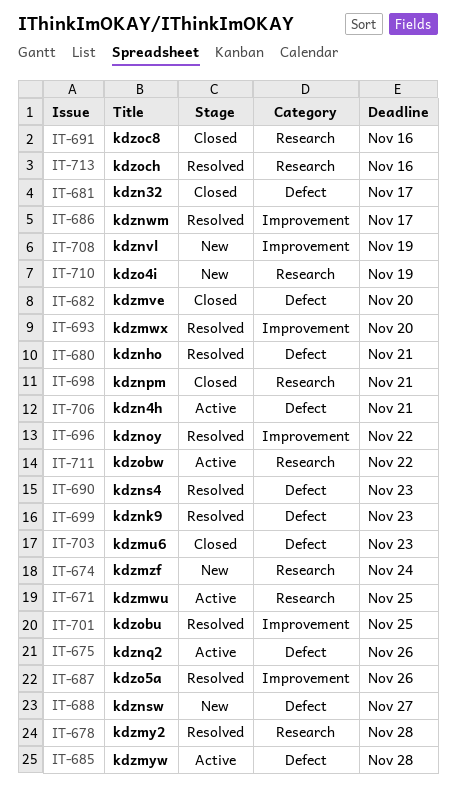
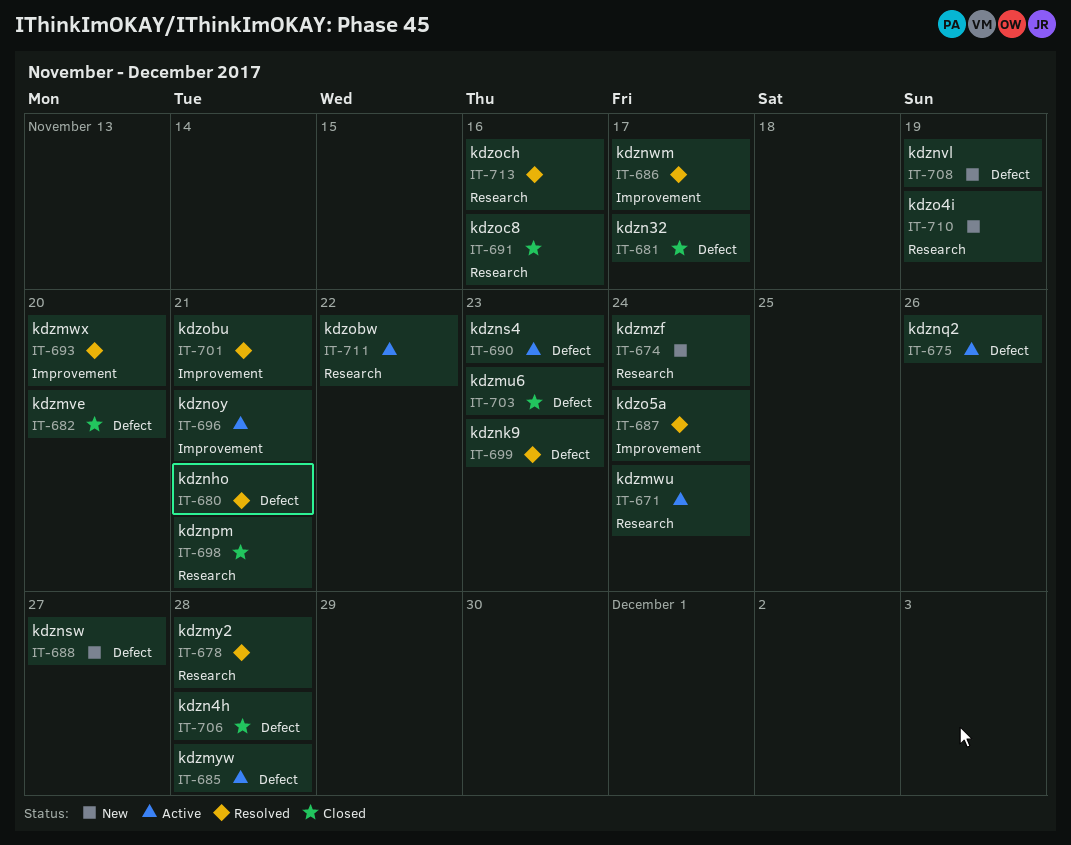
IT-671, due: Nov 25 -> Nov 24
IT-687, due: Nov 26 -> Nov 24
IT-690, status: Resolved -> Active
IT-696, status: Resolved -> Active
IT-696, due: Nov 22 -> Nov 21
IT-701, due: Nov 25 -> Nov 21
IT-706, status: Active -> Closed
IT-706, due: Nov 21 -> Nov 28
IT-708, label: Improvement -> Defect

